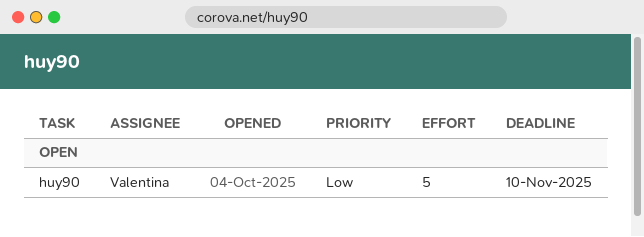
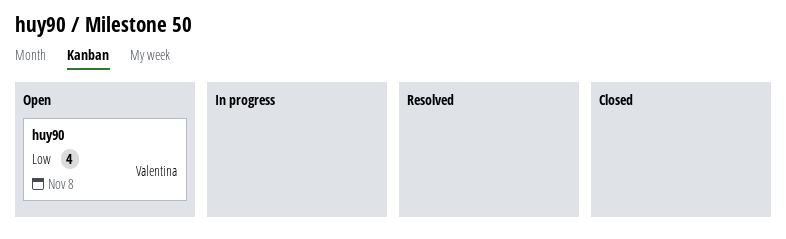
huy90, estimate: 5 -> 4
huy90, due: Nov 10 -> Nov 8

